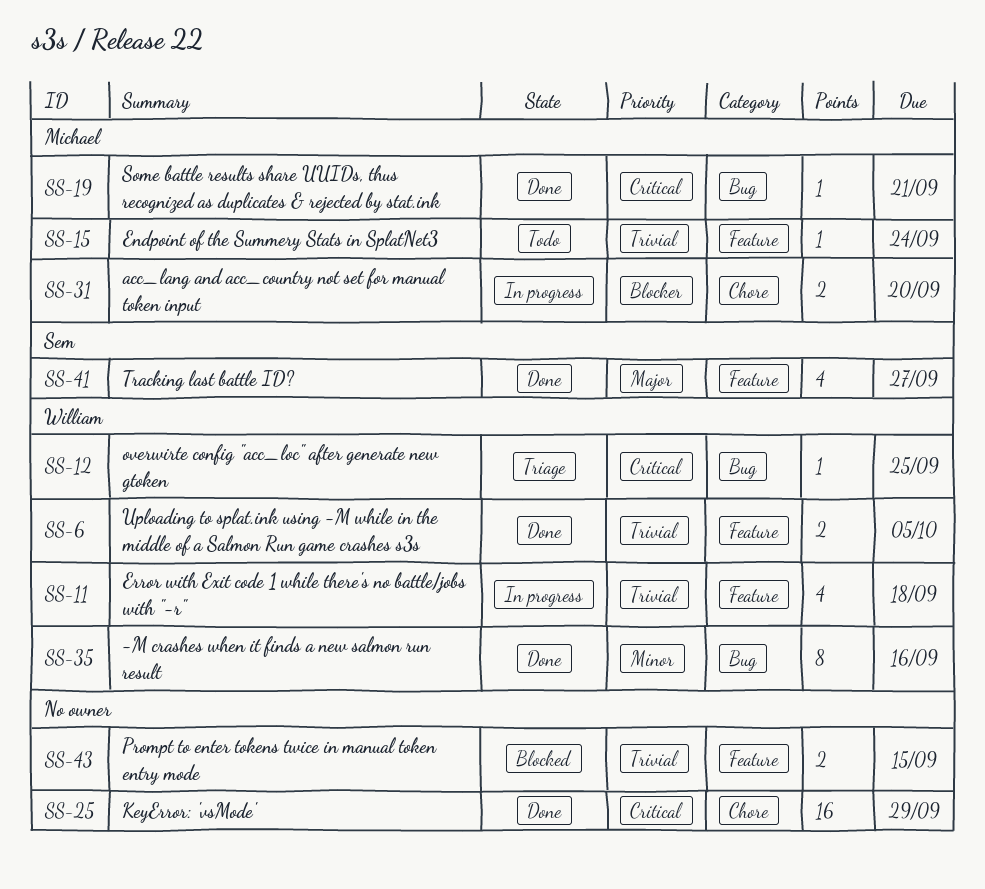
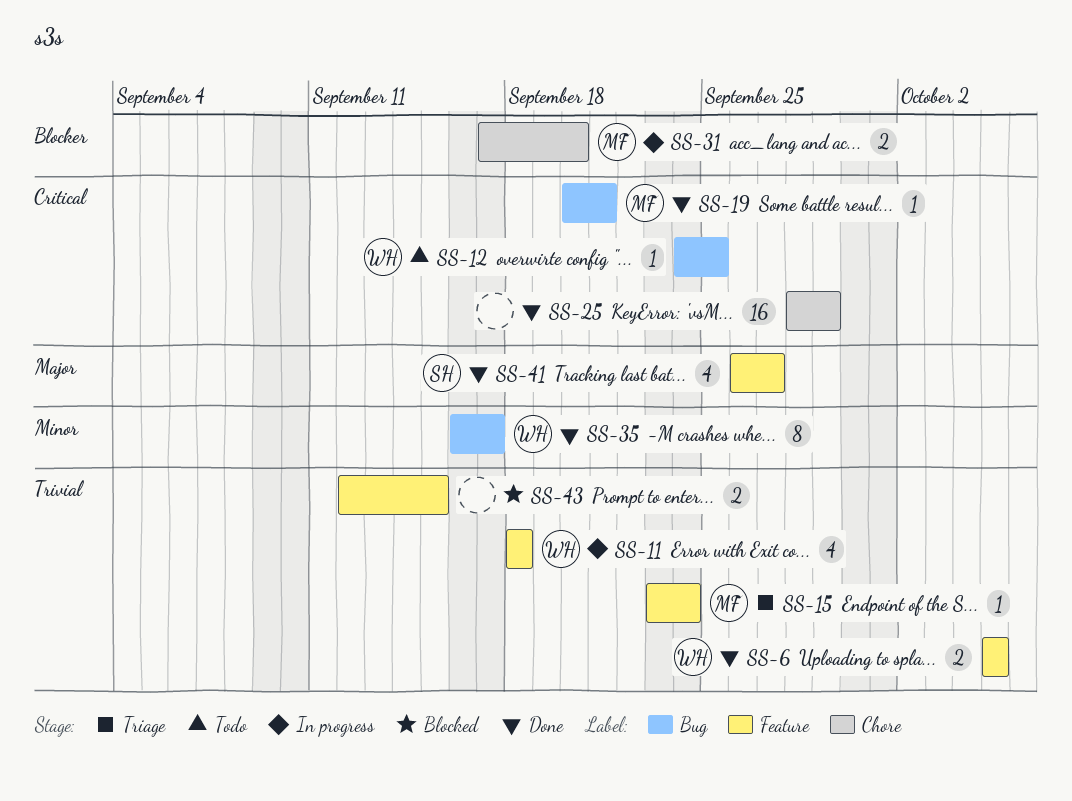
SS-12, status: Triage -> Todo
SS-15, status: Todo -> Triage
SS-35, due: Sep 16 -> Sep 17

